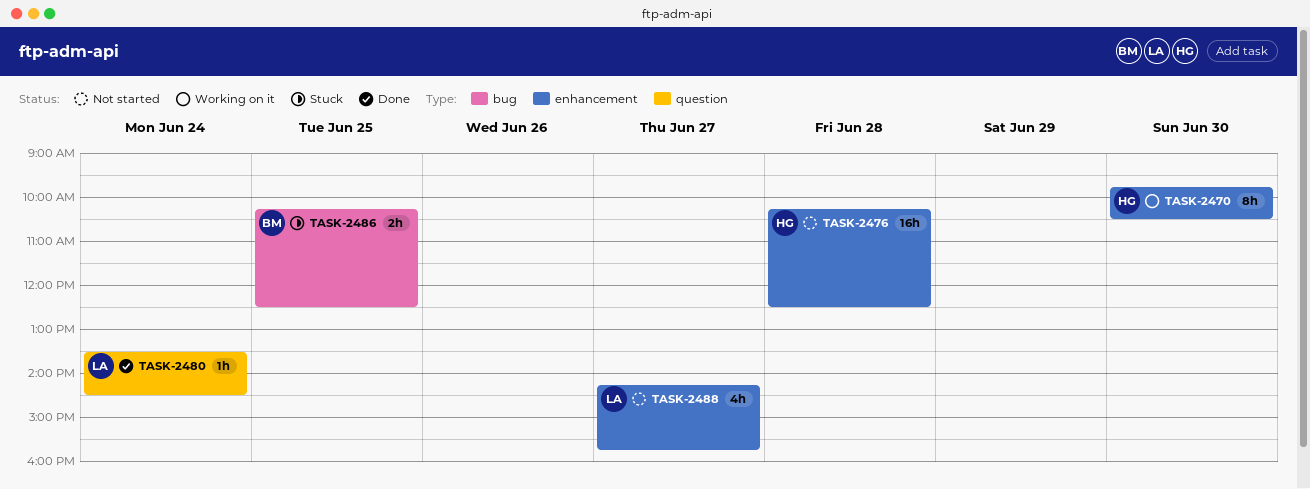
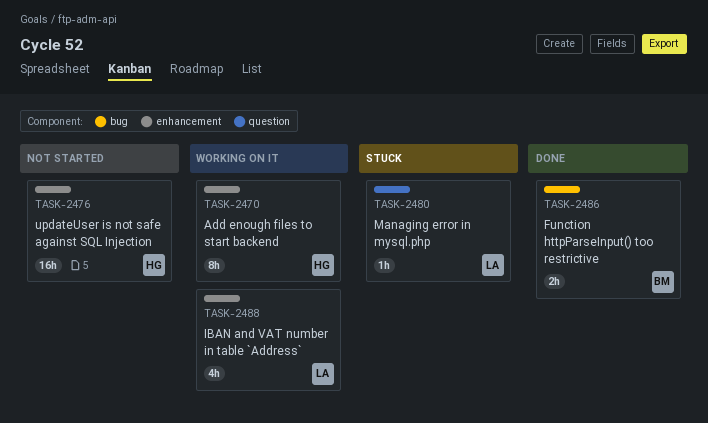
TASK-2480, status: Done -> Stuck
TASK-2486, status: Stuck -> Done
TASK-2488, status: Not started -> Working on it

